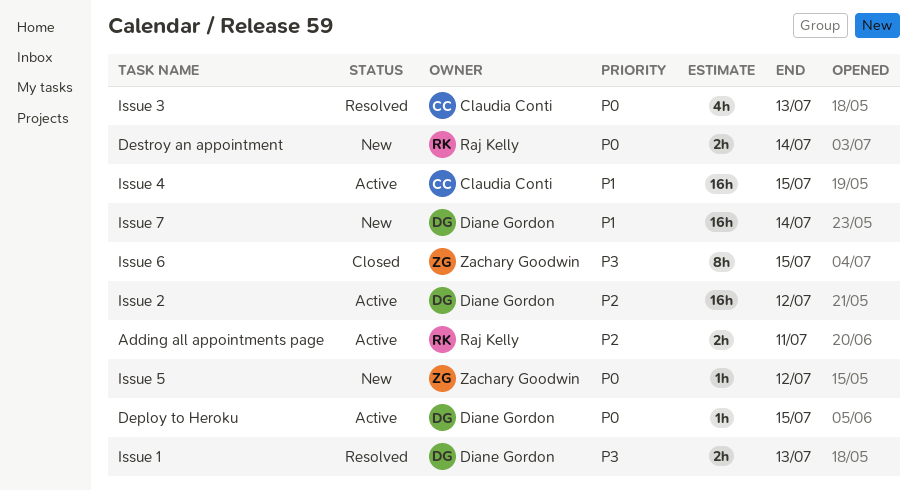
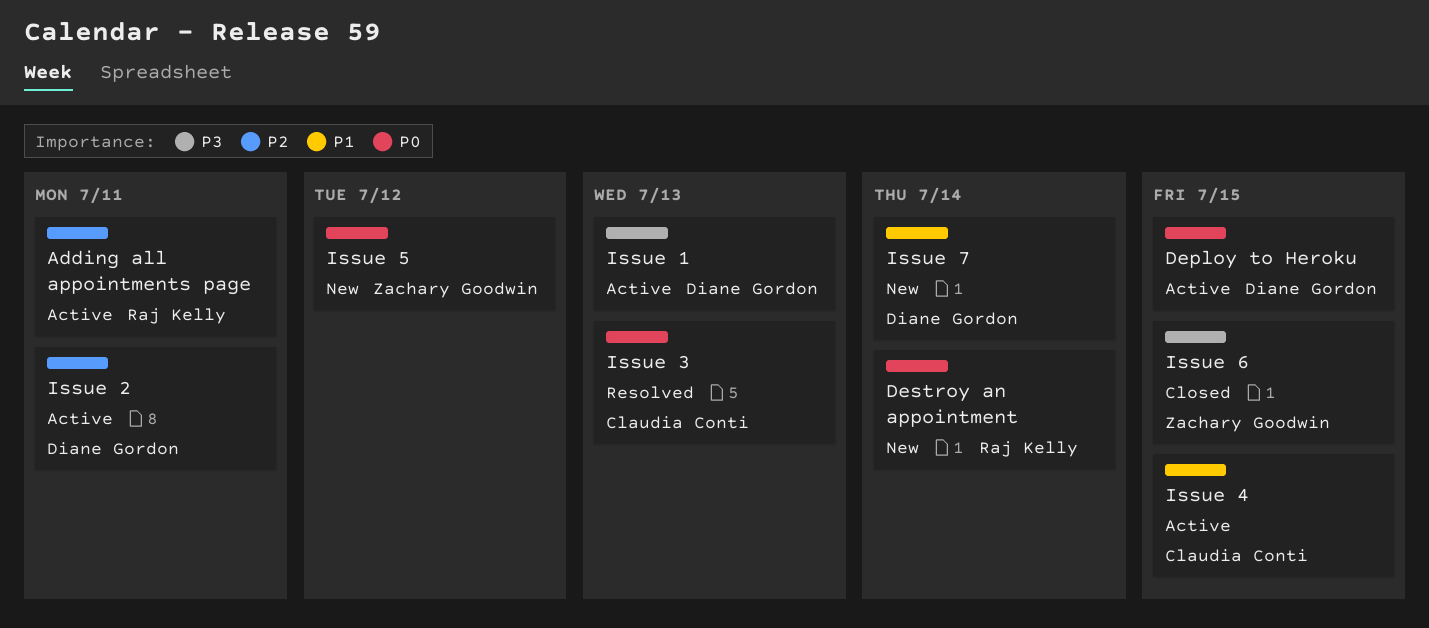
Issue 1, status: Resolved -> Active
Issue 2, due: Jul 12 -> Jul 11

